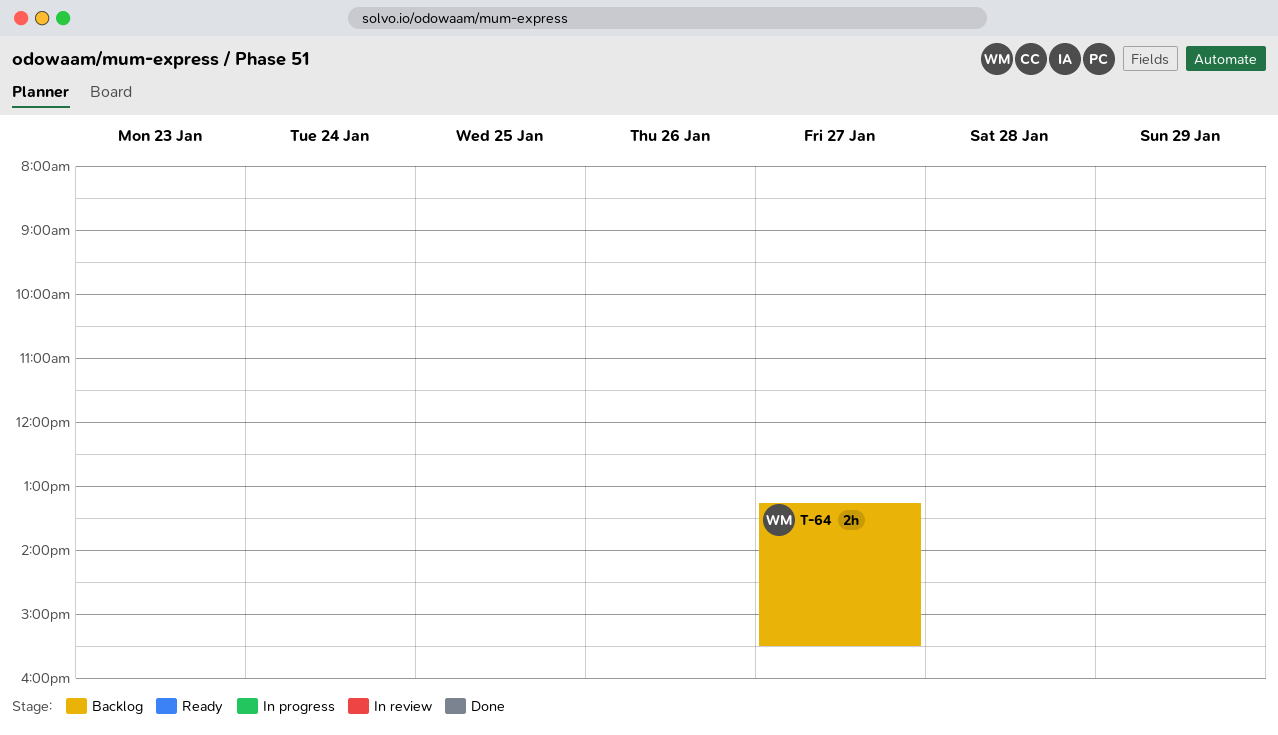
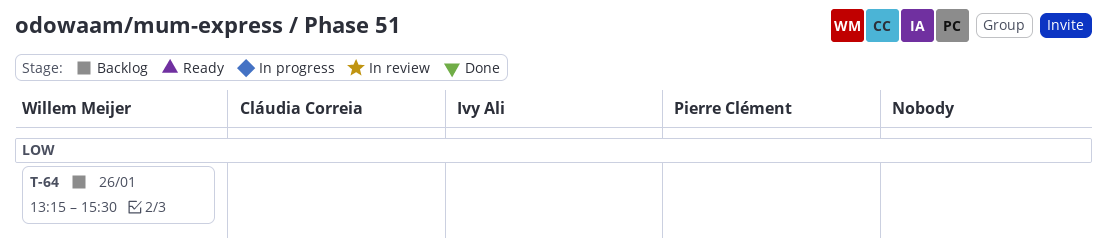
T-64, day: Jan 27 -> Jan 26

